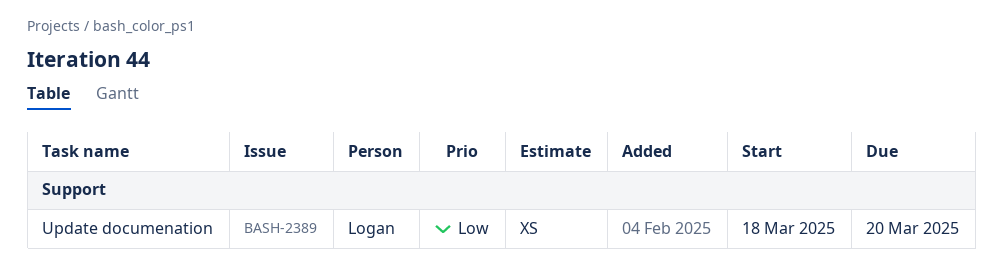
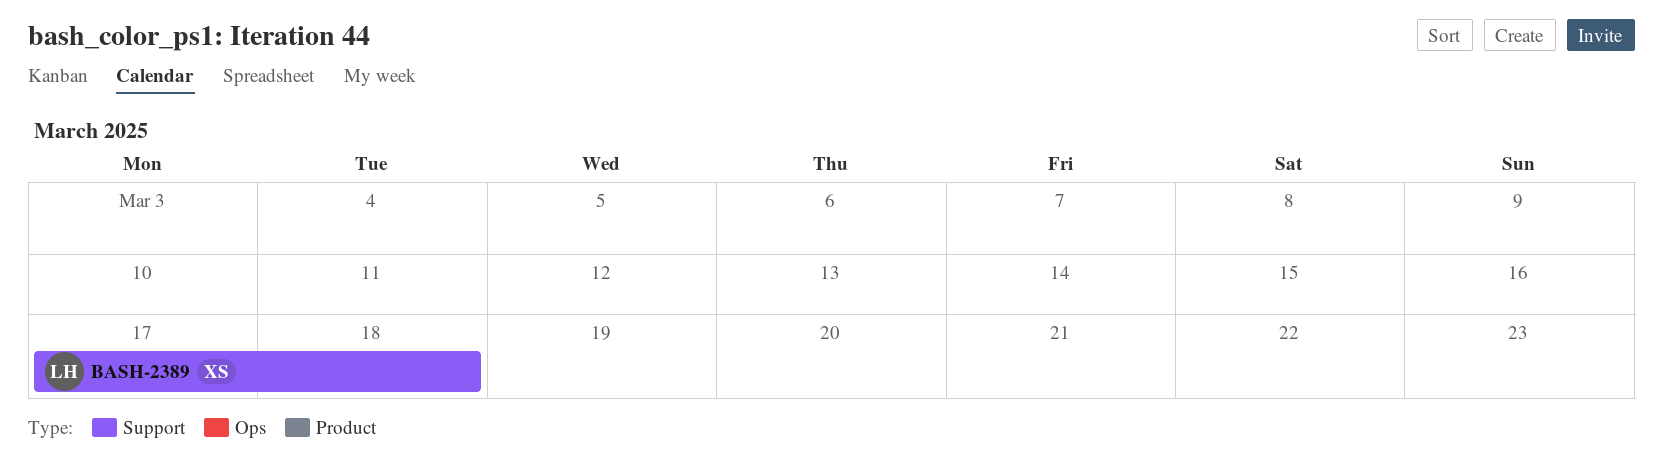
BASH-2389, start: Mar 18 -> Mar 17
BASH-2389, due: Mar 20 -> Mar 18

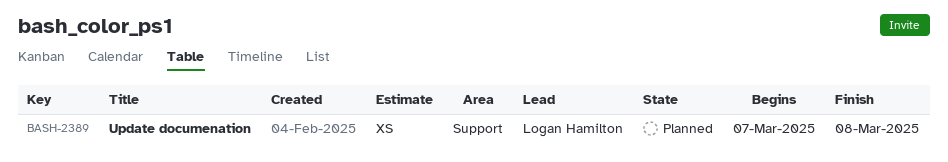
BASH-2389, start: Mar 17 -> Mar 7
BASH-2389, due: Mar 18 -> Mar 8

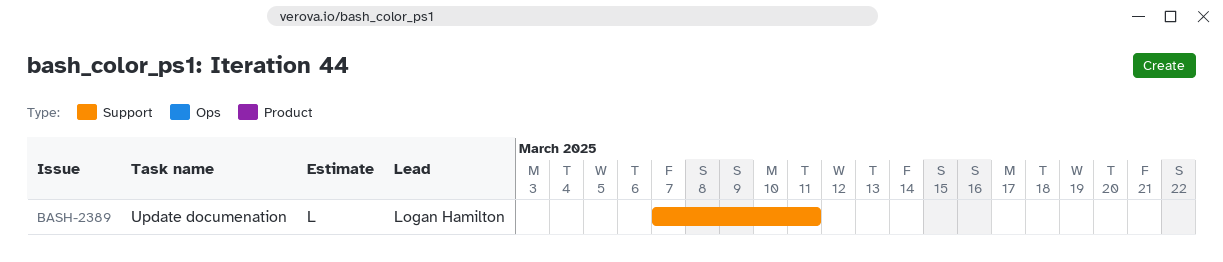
BASH-2389, estimate: XS -> L
BASH-2389, due: Mar 8 -> Mar 11

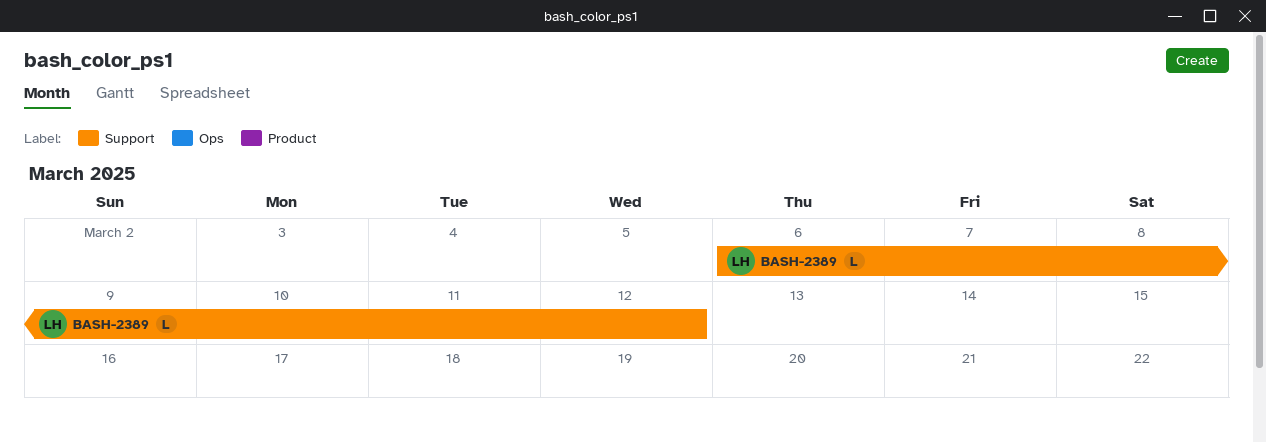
BASH-2389, start: Mar 7 -> Mar 6
BASH-2389, due: Mar 11 -> Mar 12

